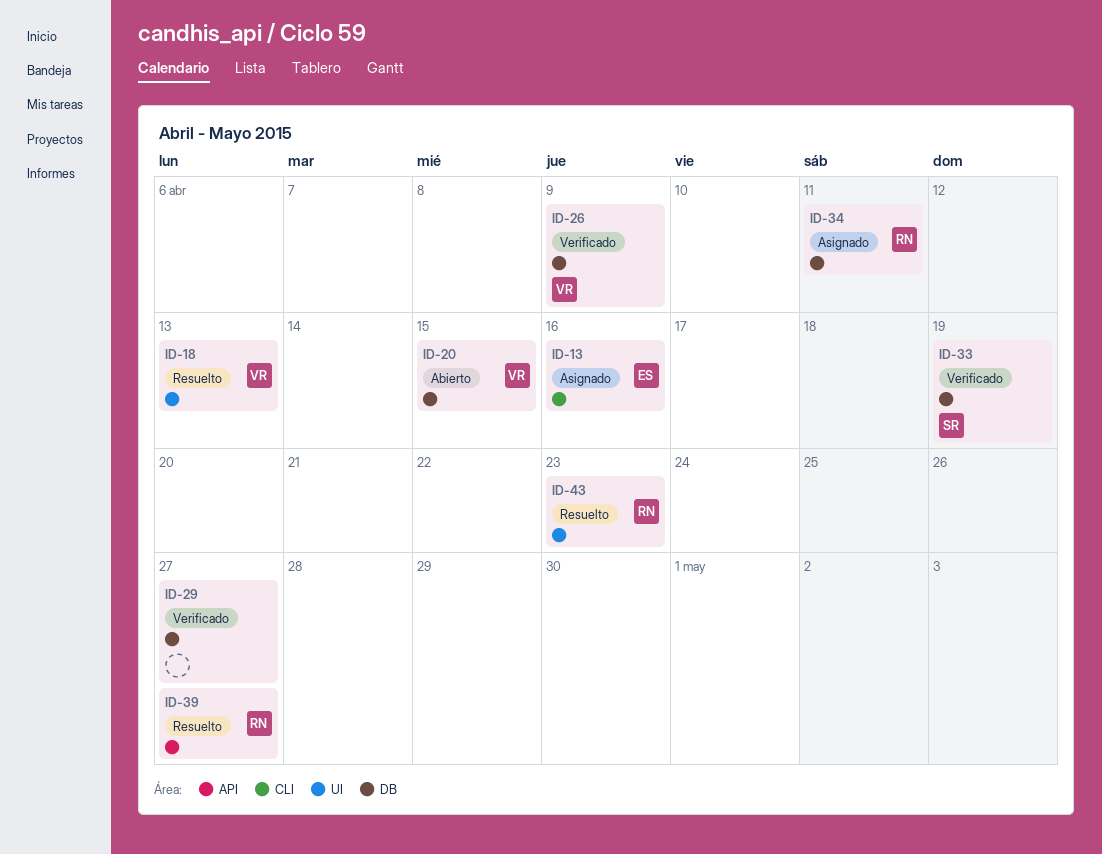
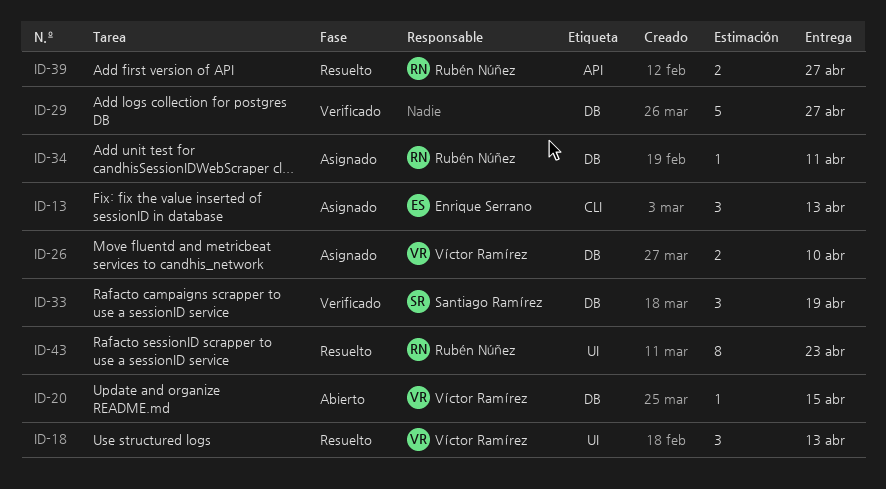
ID-13, due: Apr 16 -> Apr 13
ID-26, status: Verificado -> Asignado
ID-26, due: Apr 9 -> Apr 10

